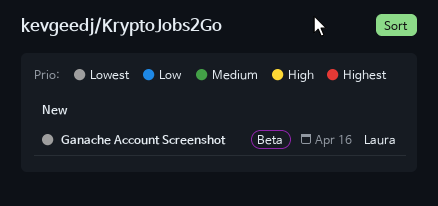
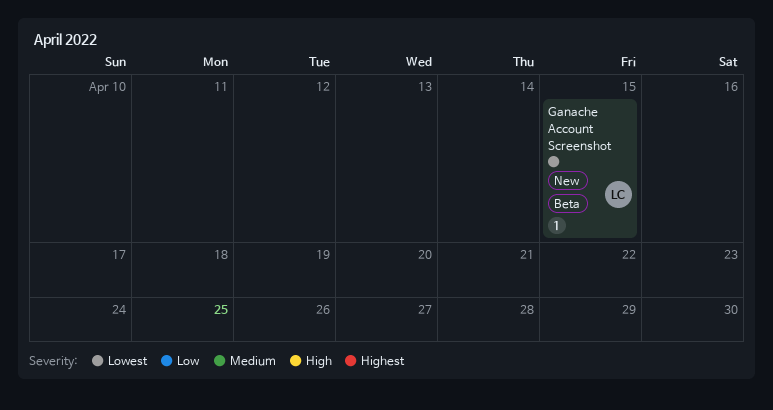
Ganache Account Screenshot, due: Apr 16 -> Apr 15

